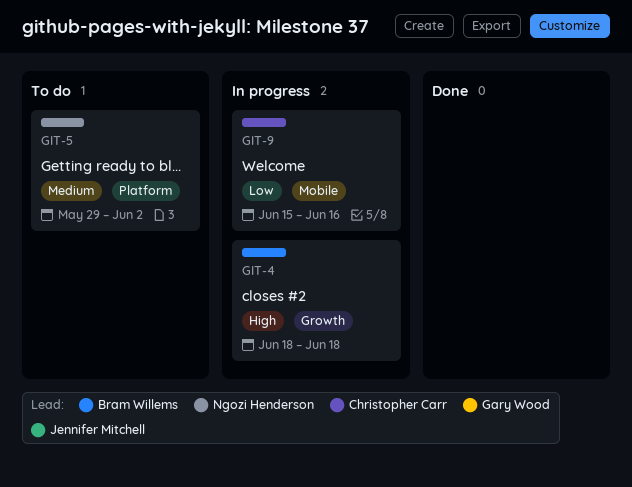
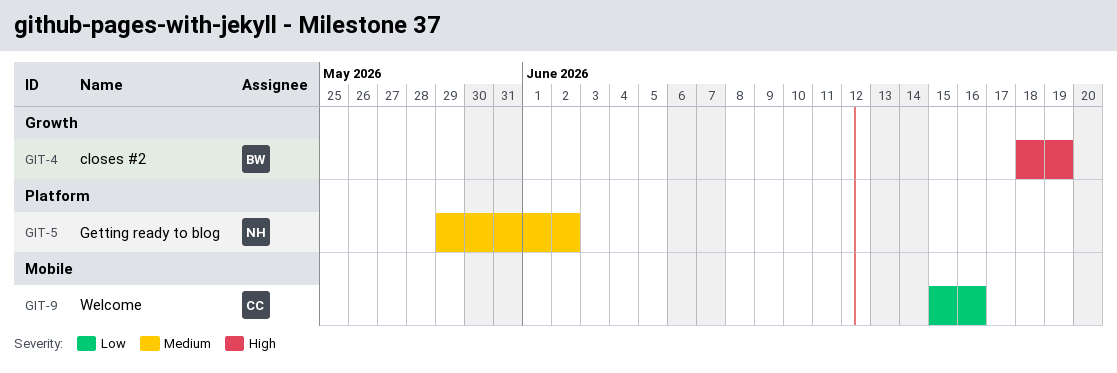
GIT-4, due: Jun 18 -> Jun 19

